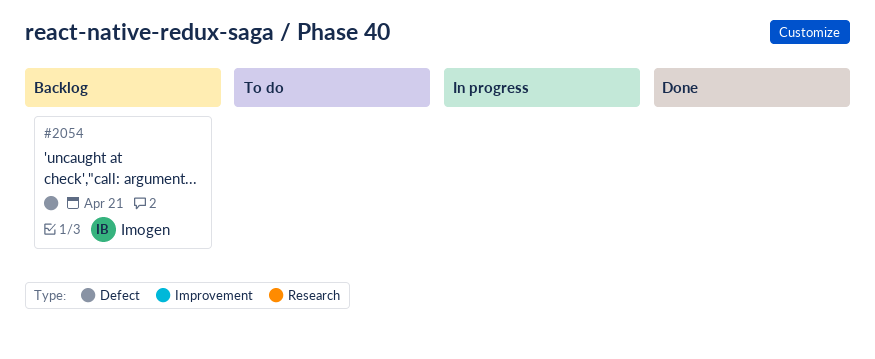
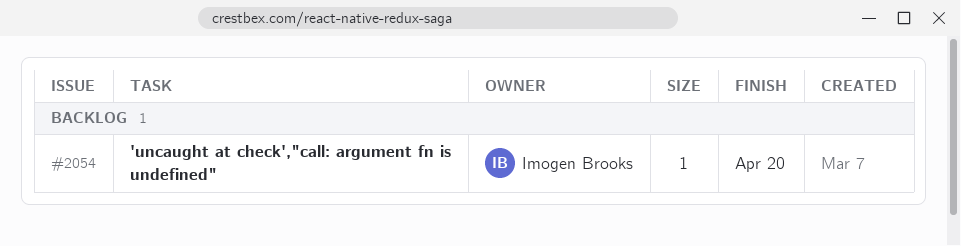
#2054, due: Apr 21 -> Apr 20

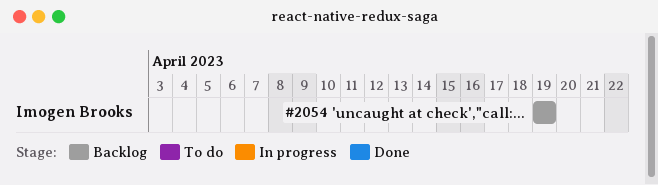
#2054, due: Apr 20 -> Apr 19

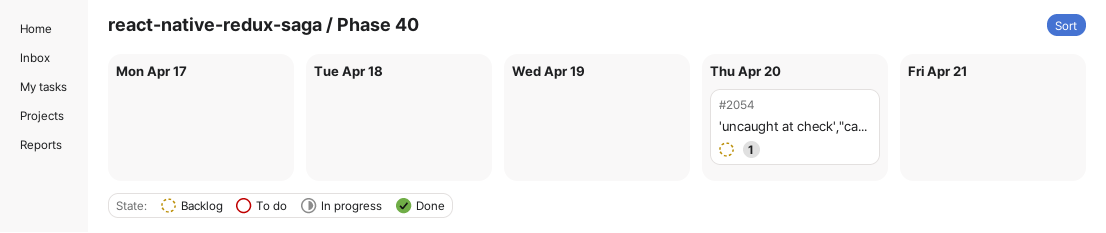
#2054, due: Apr 19 -> Apr 20

